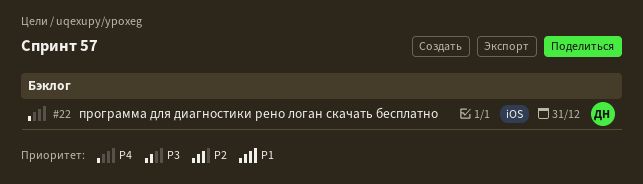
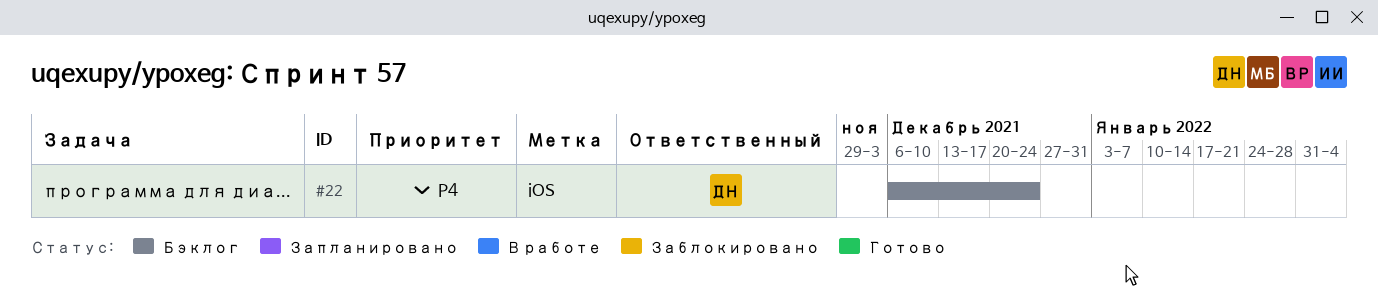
#22, due: Dec 31 -> Dec 24

